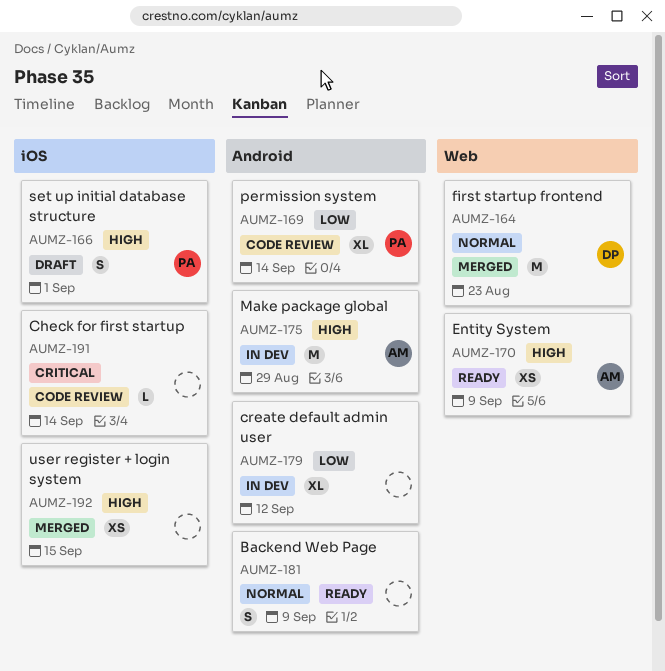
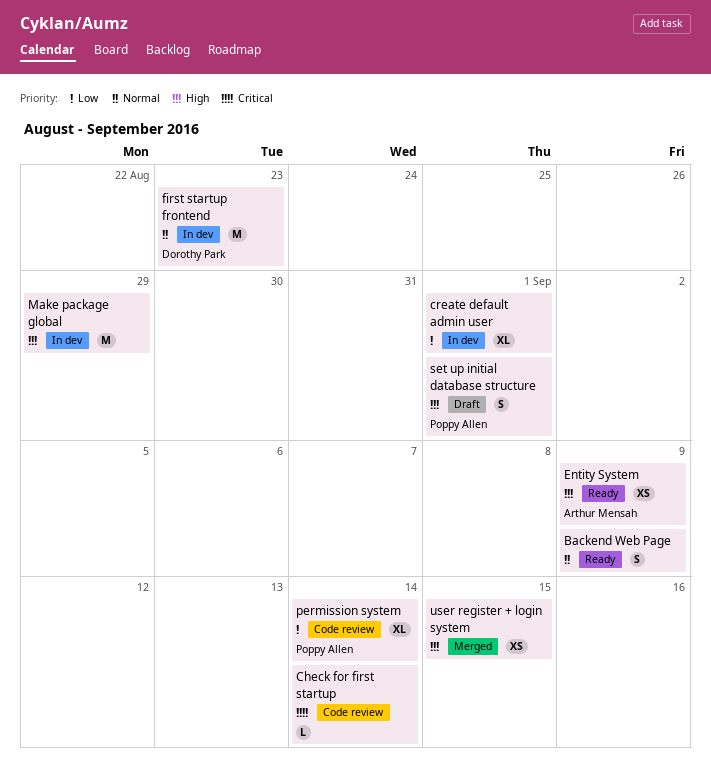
create default admin user, due: Sep 12 -> Sep 1
first startup frontend, status: Merged -> In dev
Make package global, owner: Arthur Mensah -> none

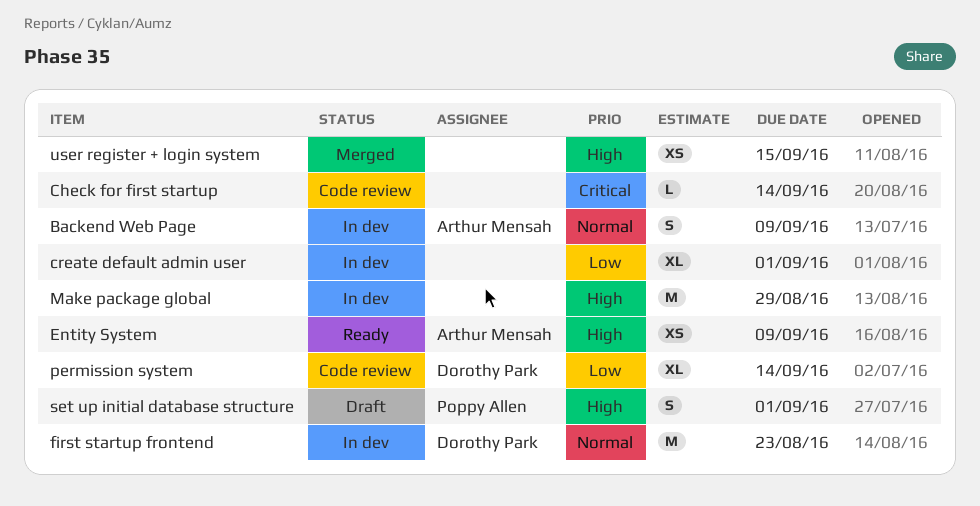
Backend Web Page, status: Ready -> In dev
Backend Web Page, owner: none -> Arthur Mensah
permission system, owner: Poppy Allen -> Dorothy Park

